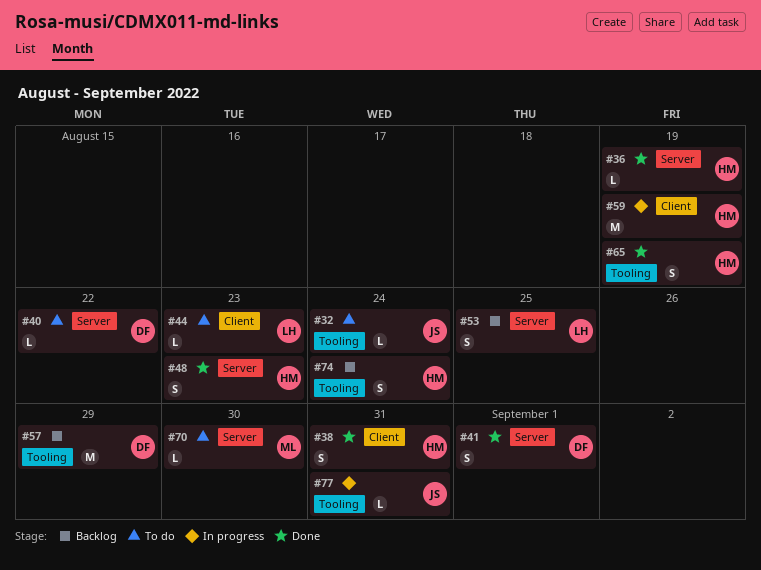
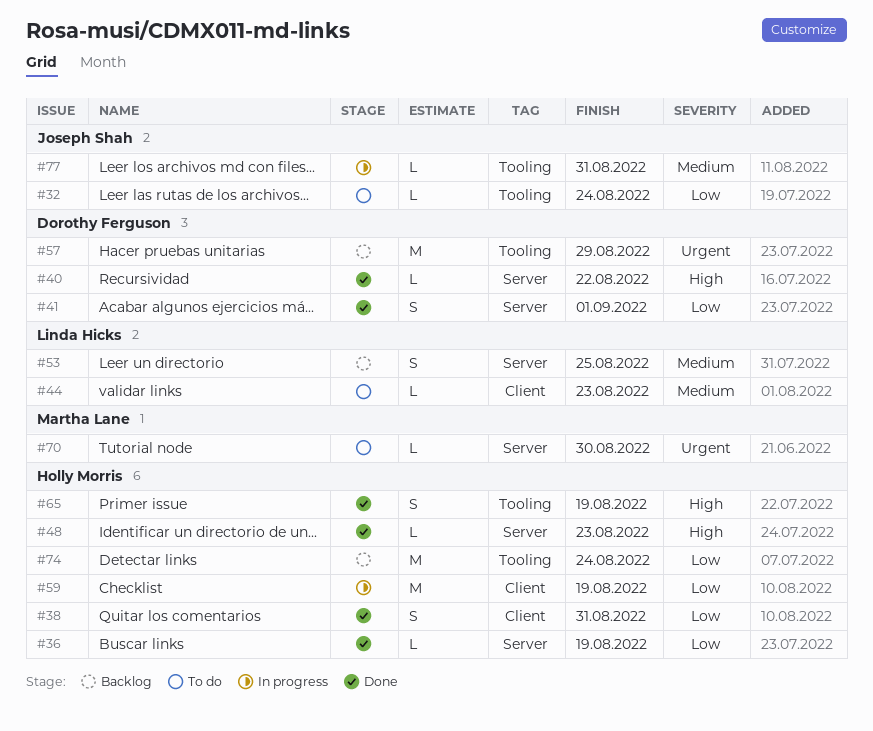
#40, status: To do -> Done
#48, estimate: S -> L
#74, estimate: S -> M

